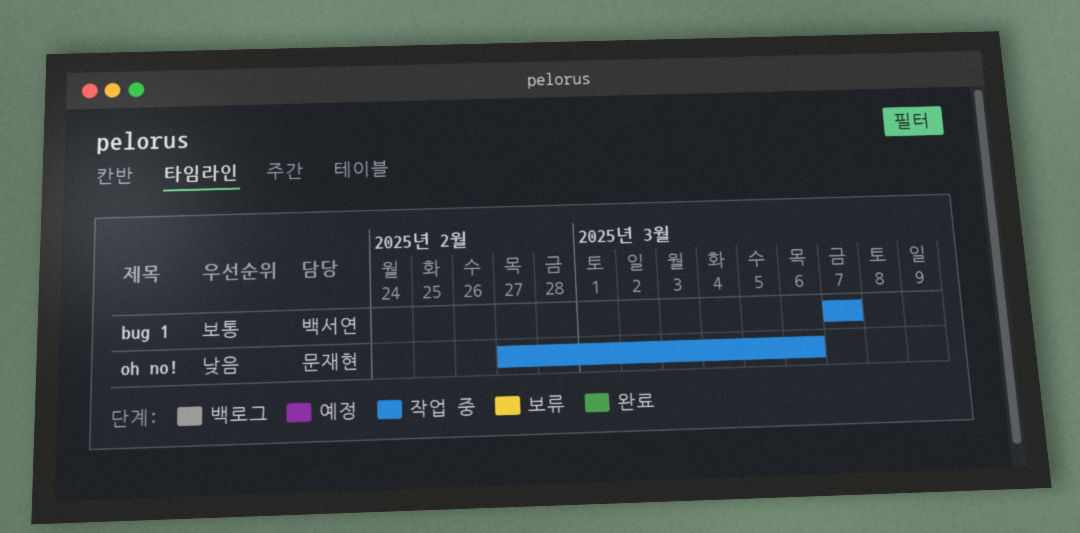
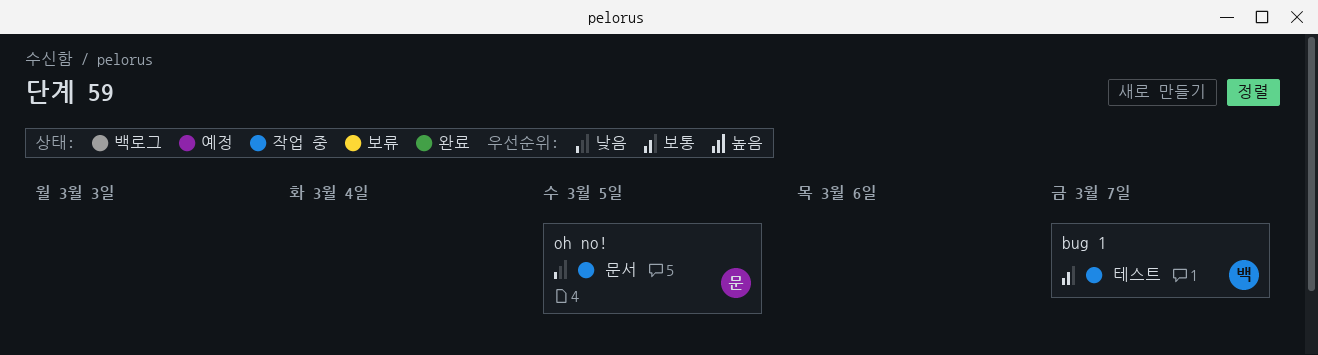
oh no!, due: Mar 6 -> Mar 5

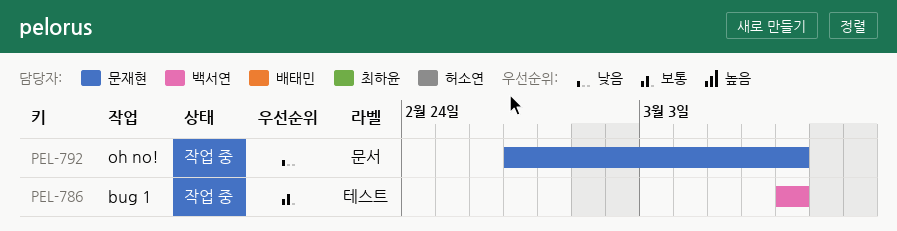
oh no!, due: Mar 5 -> Mar 7

